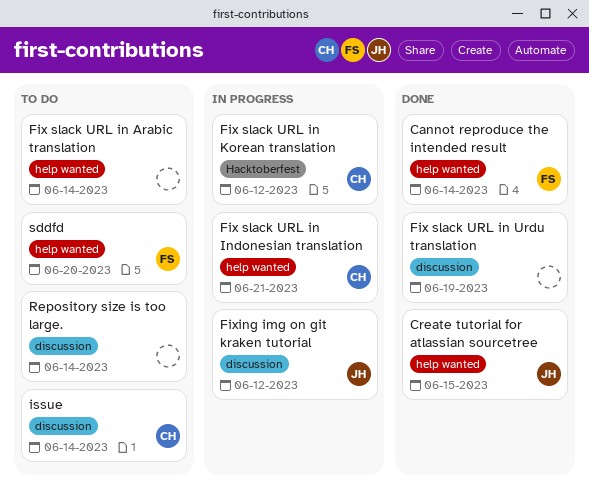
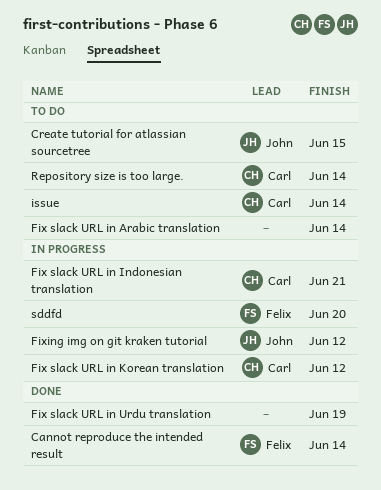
Create tutorial for atlassian sourcetree, status: Done -> To do
Repository size is too large., owner: none -> Carl
sddfd, status: To do -> In progress

